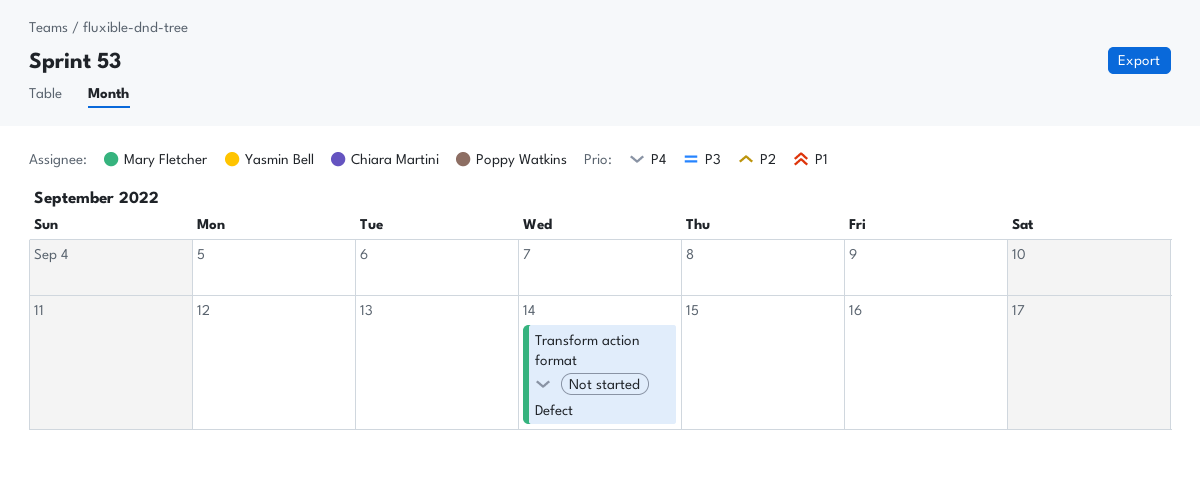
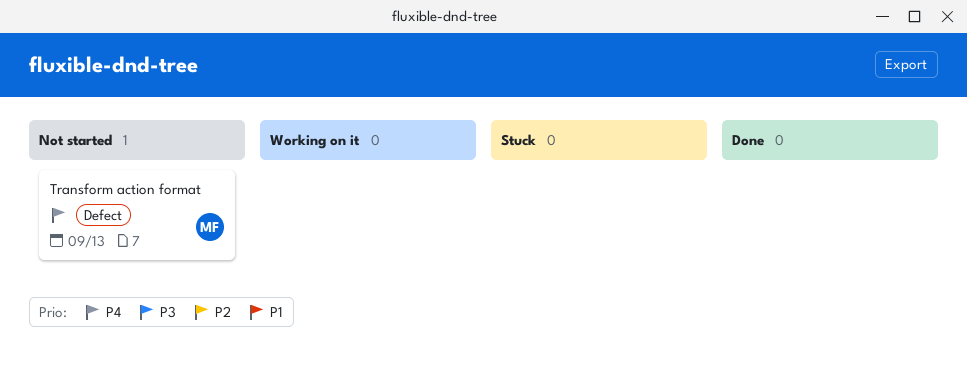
Transform action format, due: Sep 14 -> Sep 13

